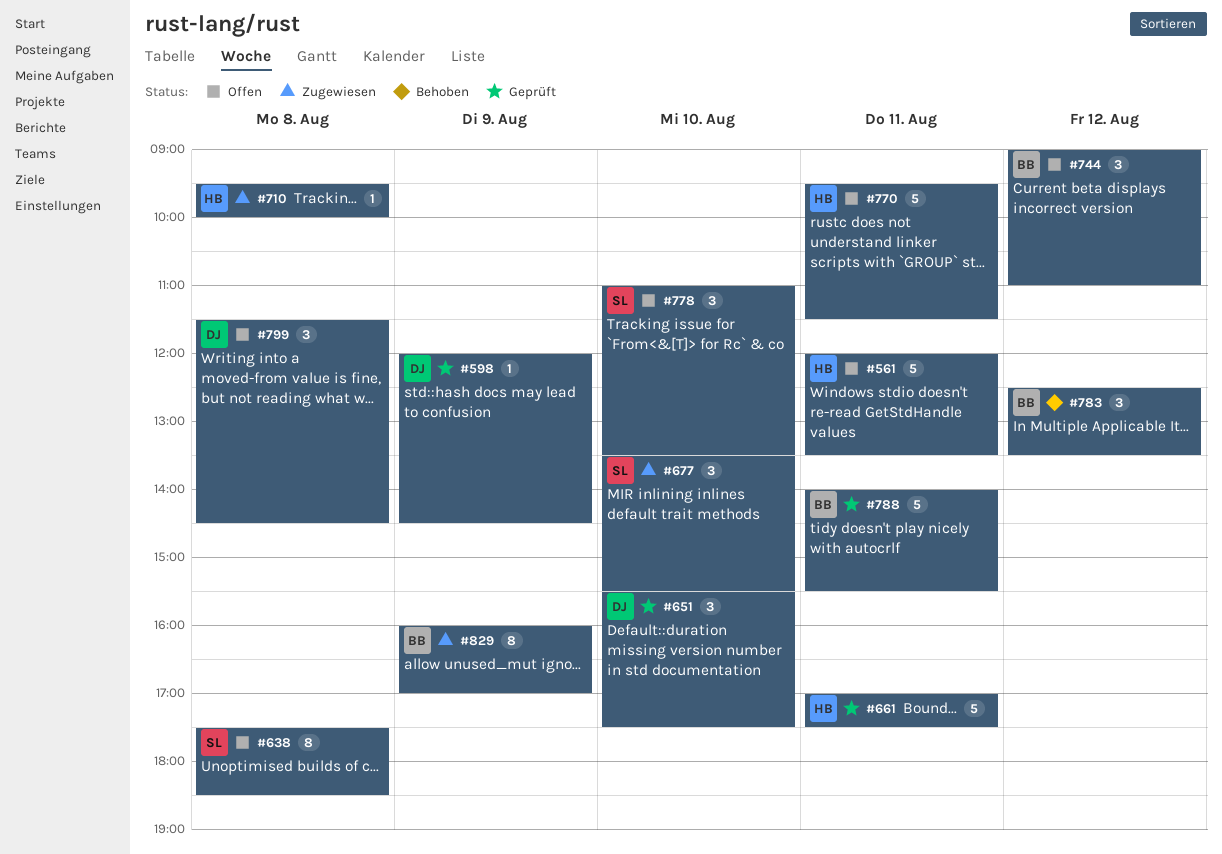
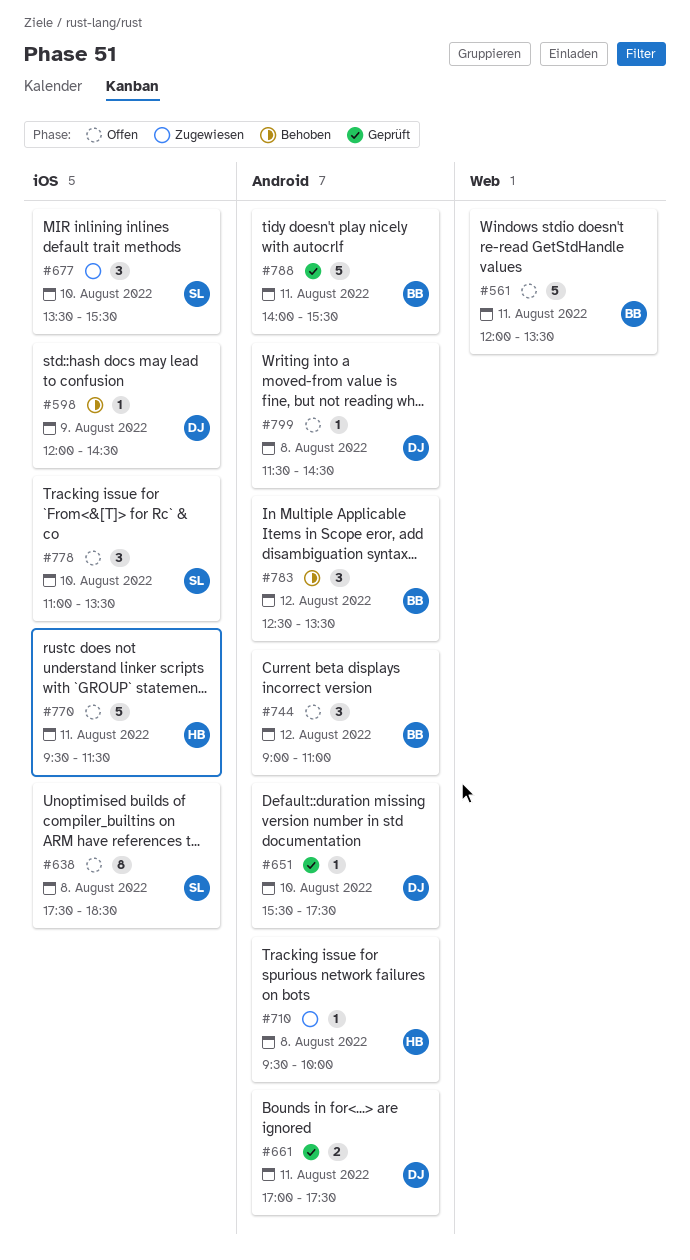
#561, owner: HB -> BB
#598, status: Geprüft -> Behoben
#651, estimate: 3 -> 1
#661, owner: HB -> DJ
#661, estimate: 5 -> 2
#799, estimate: 3 -> 1
#829: present -> none

